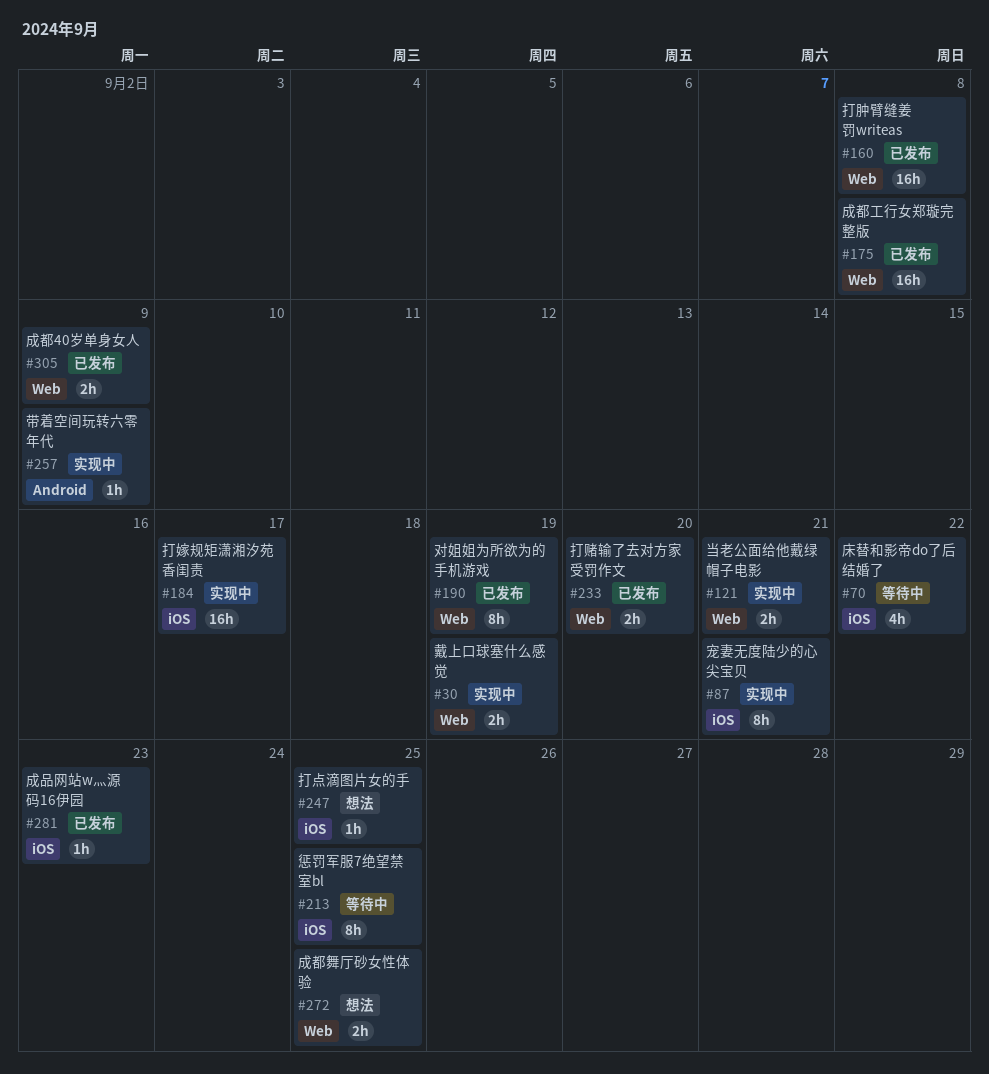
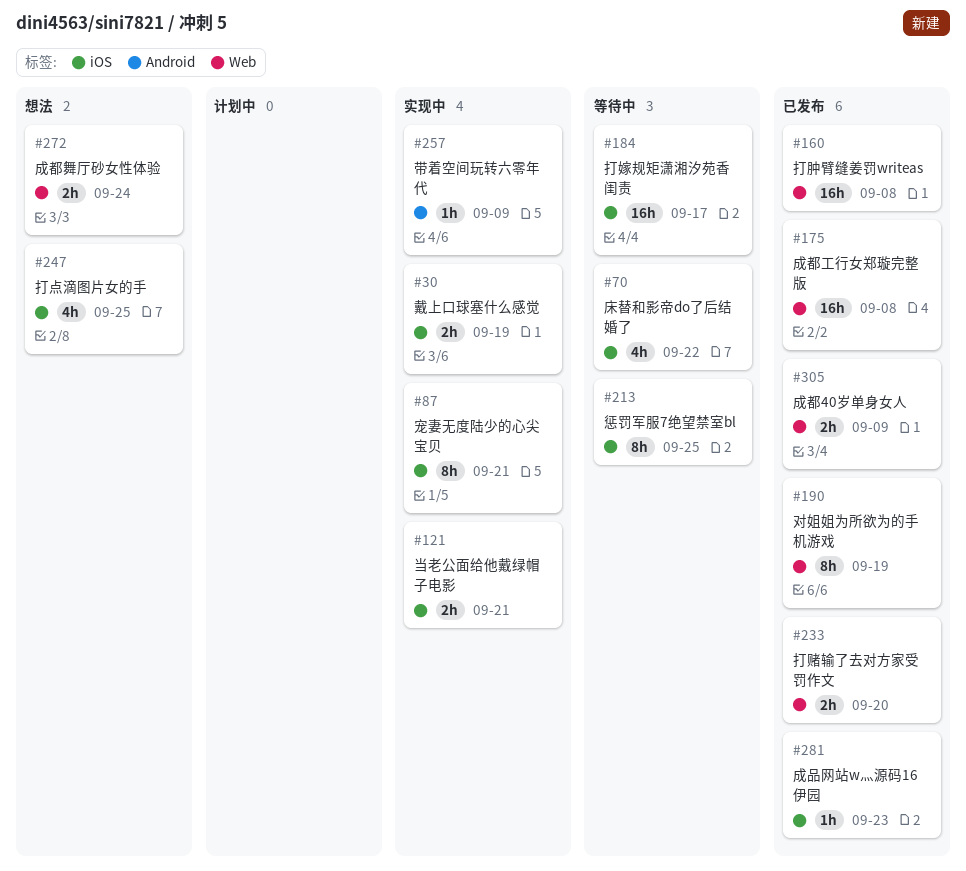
#30, label: Web -> iOS
#121, label: Web -> iOS
#184, status: 实现中 -> 等待中
#247, estimate: 1h -> 4h
#272, due: Sep 25 -> Sep 24

